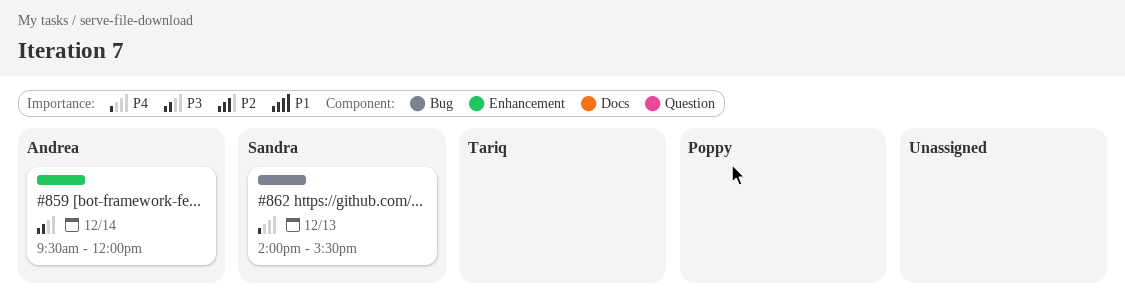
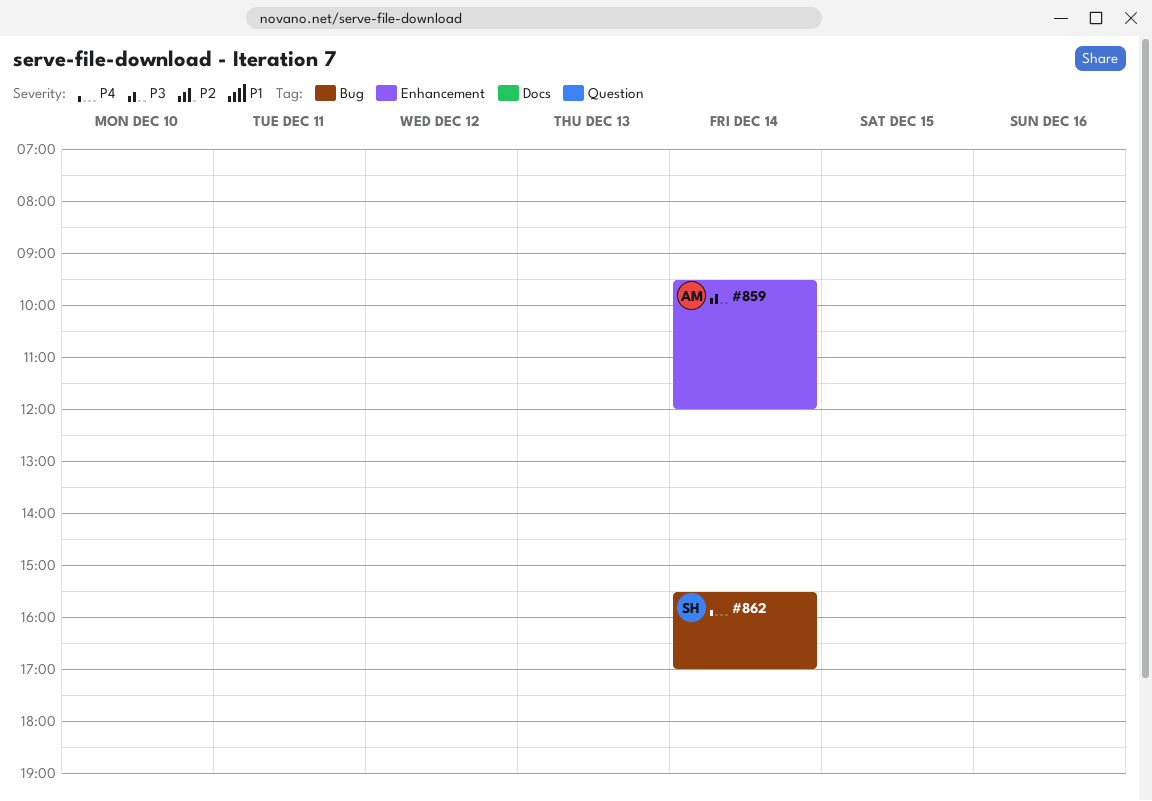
#862, day: Dec 13 -> Dec 14
#862, begins: 14:00 -> 15:30
#862, ends: 15:30 -> 17:00

